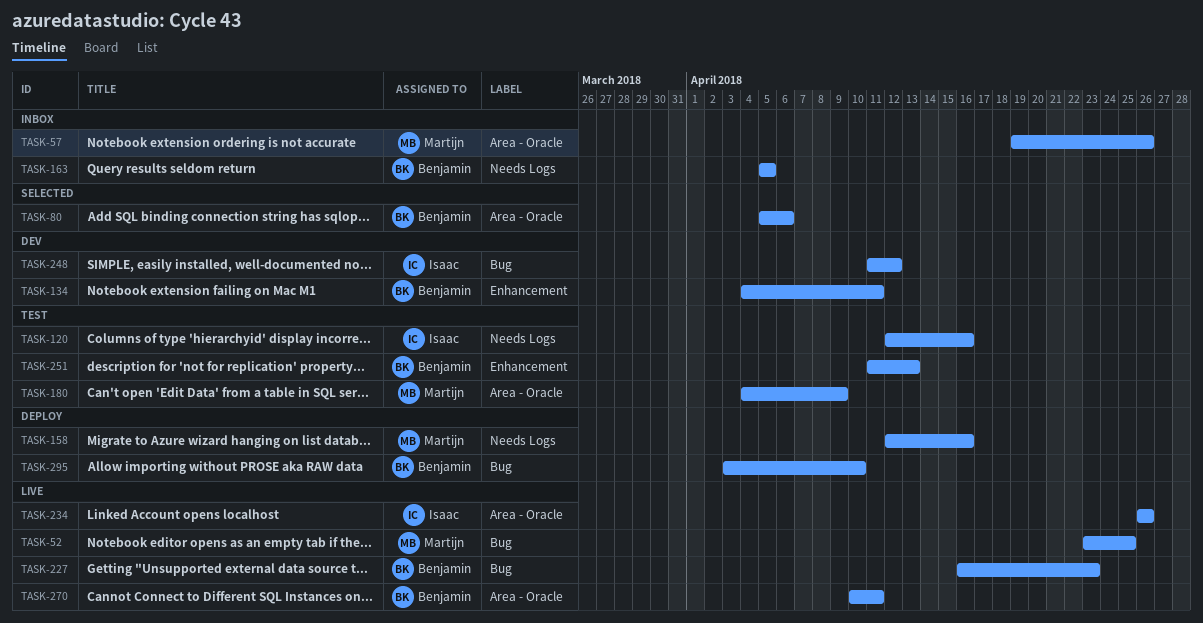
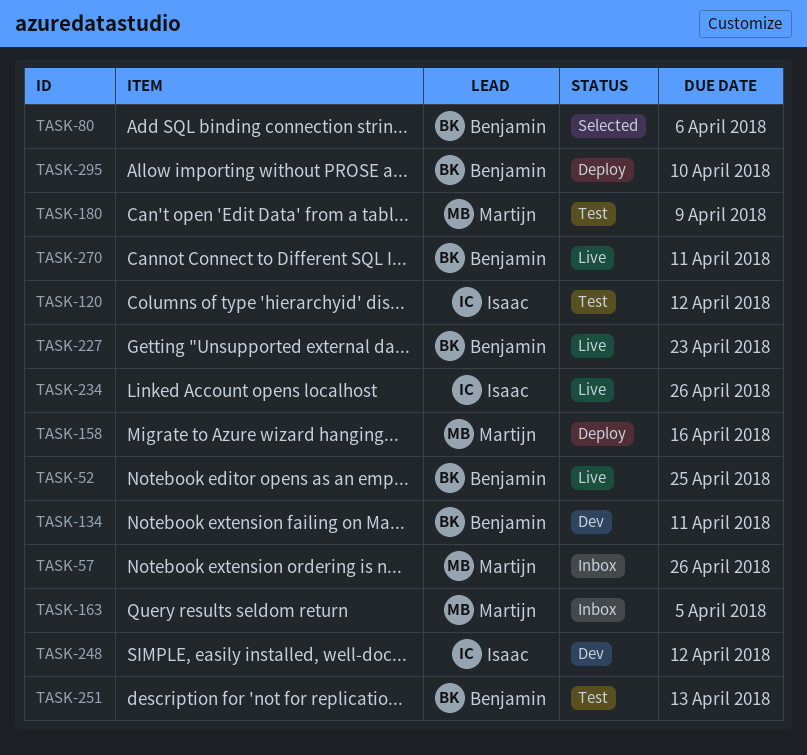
TASK-52, owner: Martijn -> Benjamin
TASK-120, due: Apr 16 -> Apr 12
TASK-163, owner: Benjamin -> Martijn

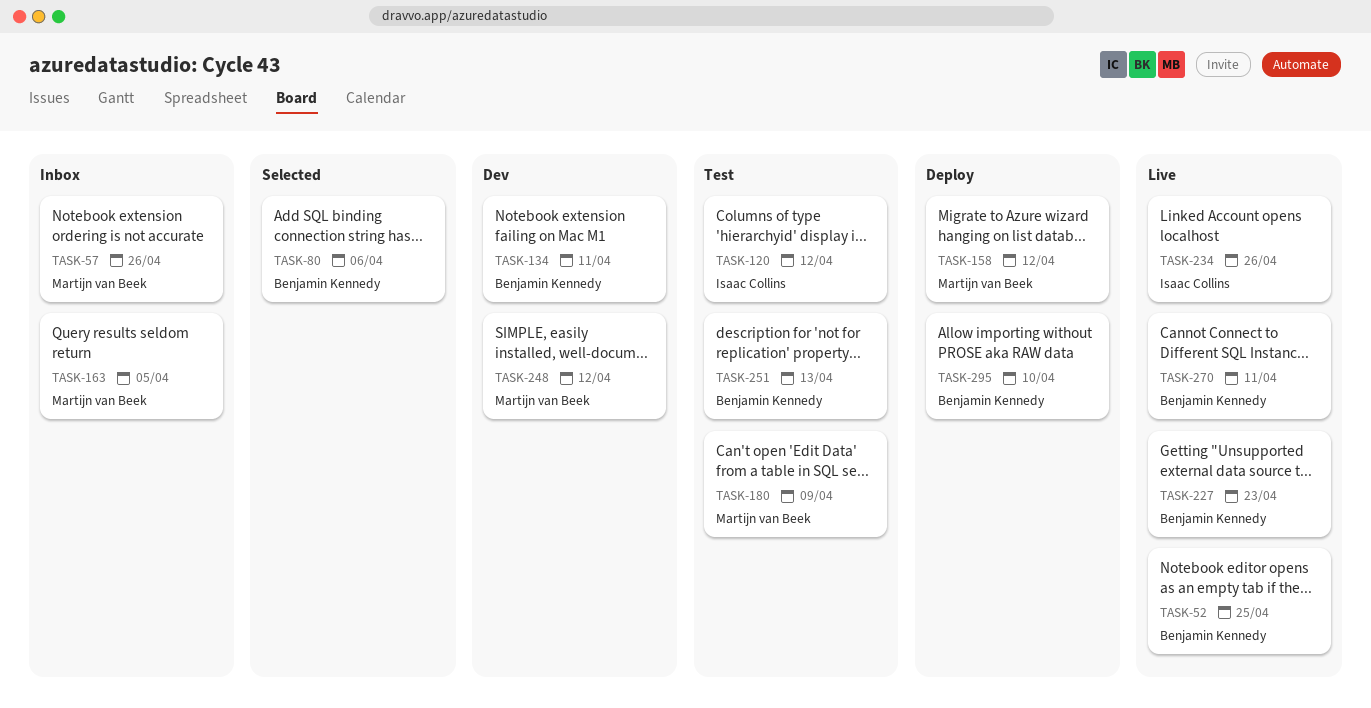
TASK-158, due: Apr 16 -> Apr 12
TASK-248, owner: Isaac Collins -> Martijn van Beek

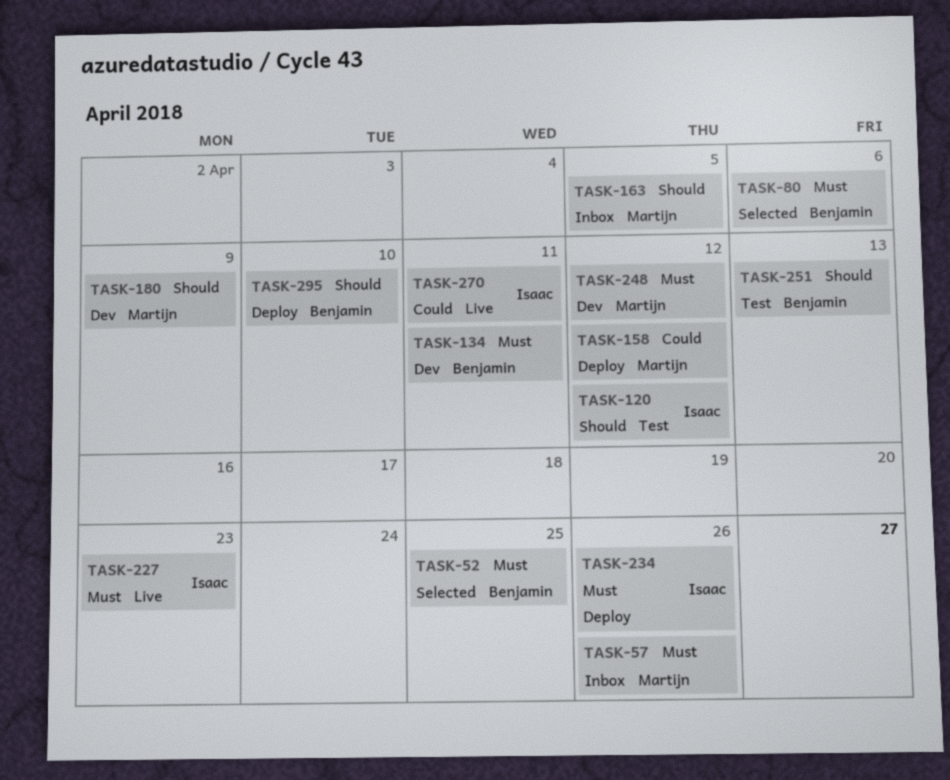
TASK-52, status: Live -> Selected
TASK-180, status: Test -> Dev
TASK-227, owner: Benjamin Kennedy -> Isaac Collins
TASK-234, status: Live -> Deploy
TASK-270, owner: Benjamin Kennedy -> Isaac Collins

